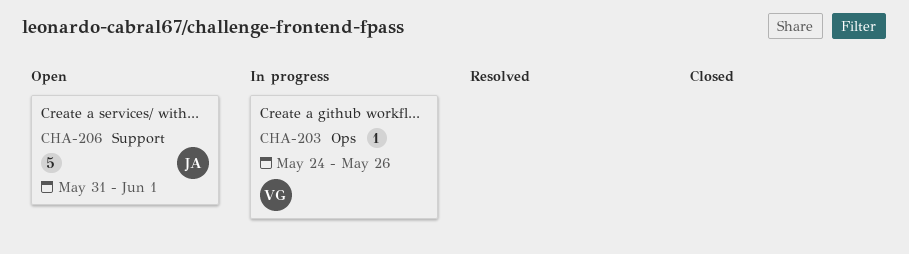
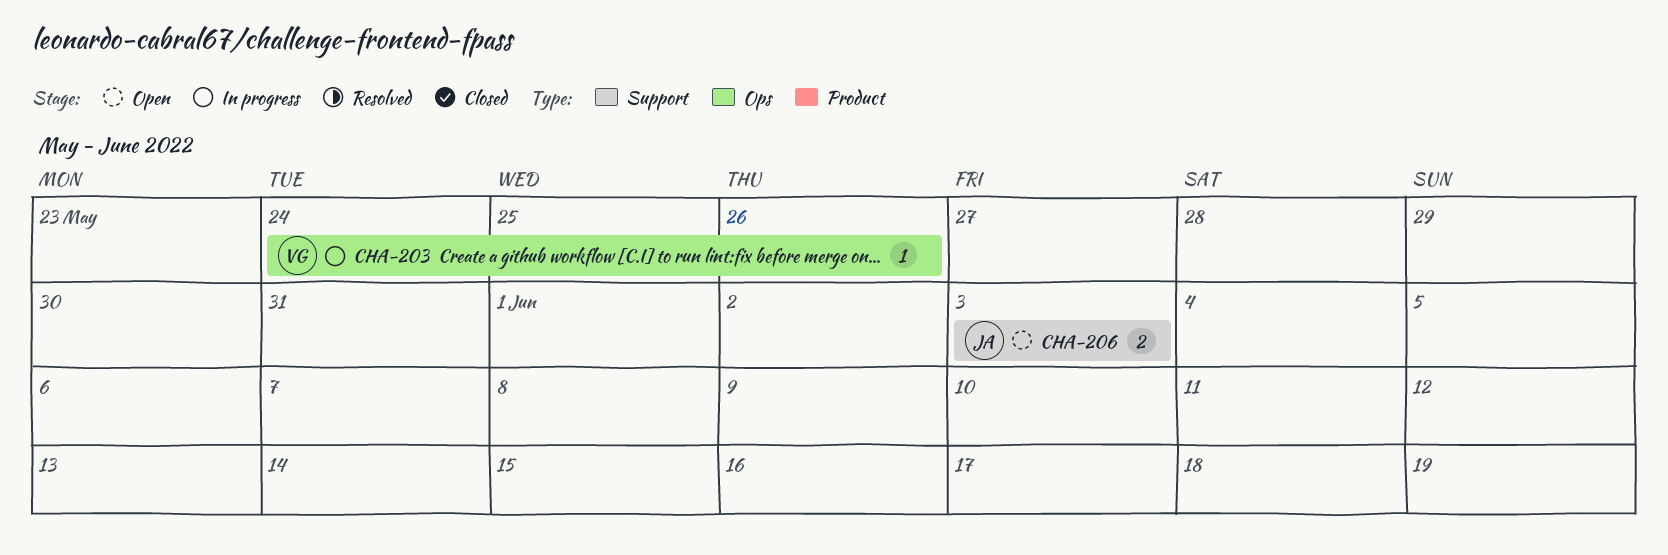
CHA-206, estimate: 5 -> 2
CHA-206, start: May 31 -> Jun 3
CHA-206, due: Jun 1 -> Jun 3

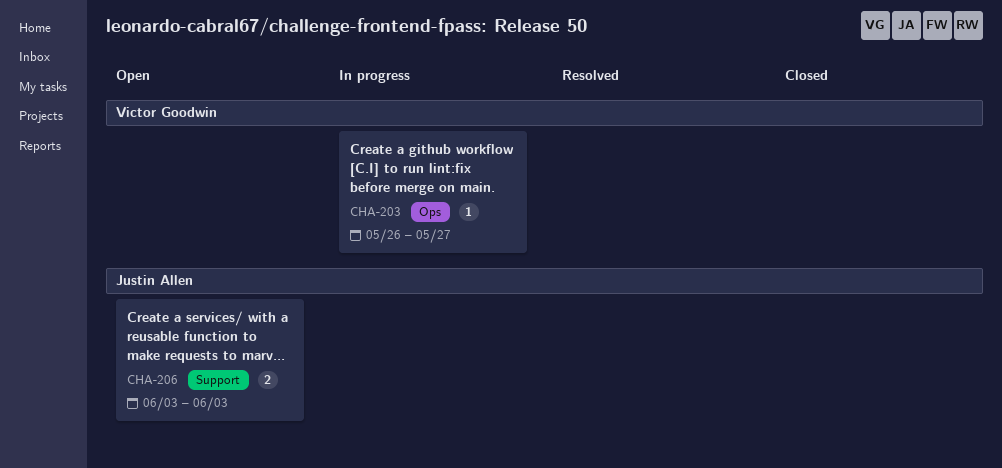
CHA-203, start: May 24 -> May 26
CHA-203, due: May 26 -> May 27

